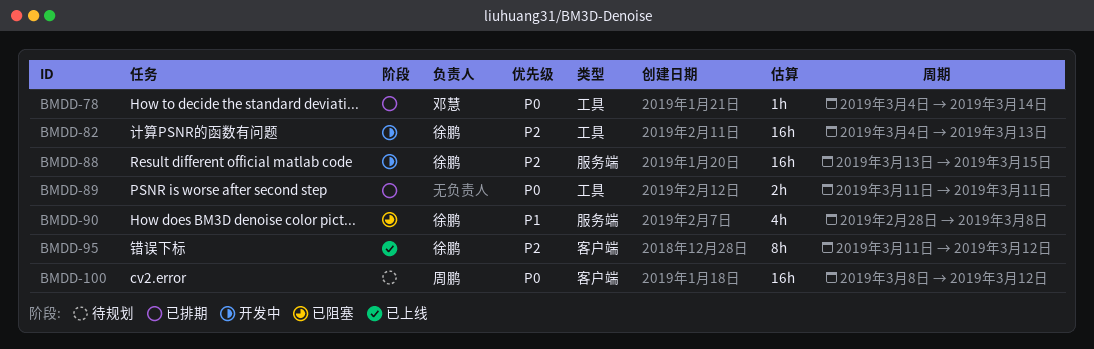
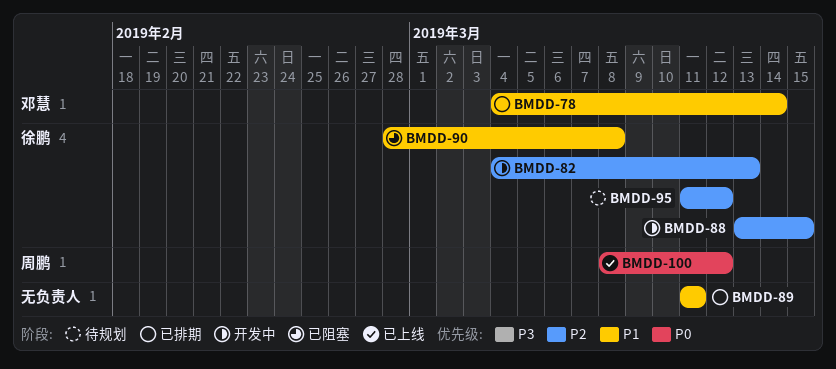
BMDD-78, priority: P0 -> P1
BMDD-89, priority: P0 -> P1
BMDD-95, status: 已上线 -> 待规划
BMDD-100, status: 待规划 -> 已上线

